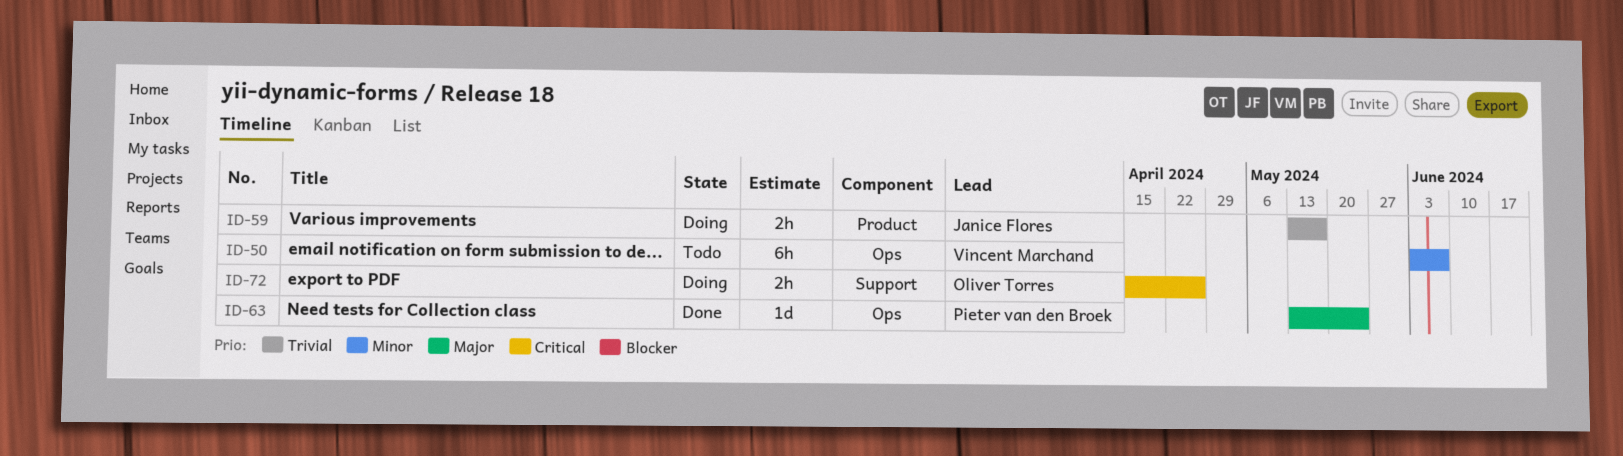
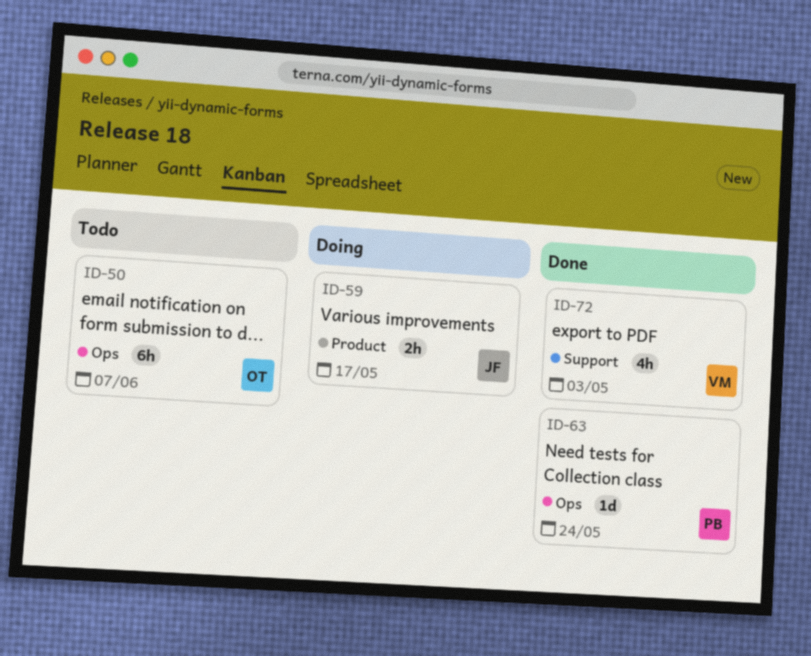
ID-50, owner: Vincent Marchand -> Oliver Torres
ID-72, status: Doing -> Done
ID-72, owner: Oliver Torres -> Vincent Marchand
ID-72, estimate: 2h -> 4h
ID-72, due: Apr 26 -> May 3

